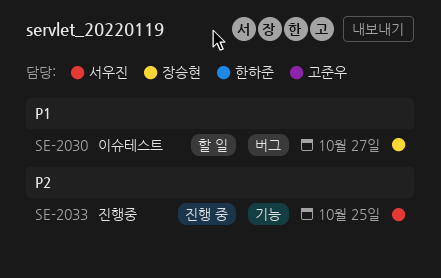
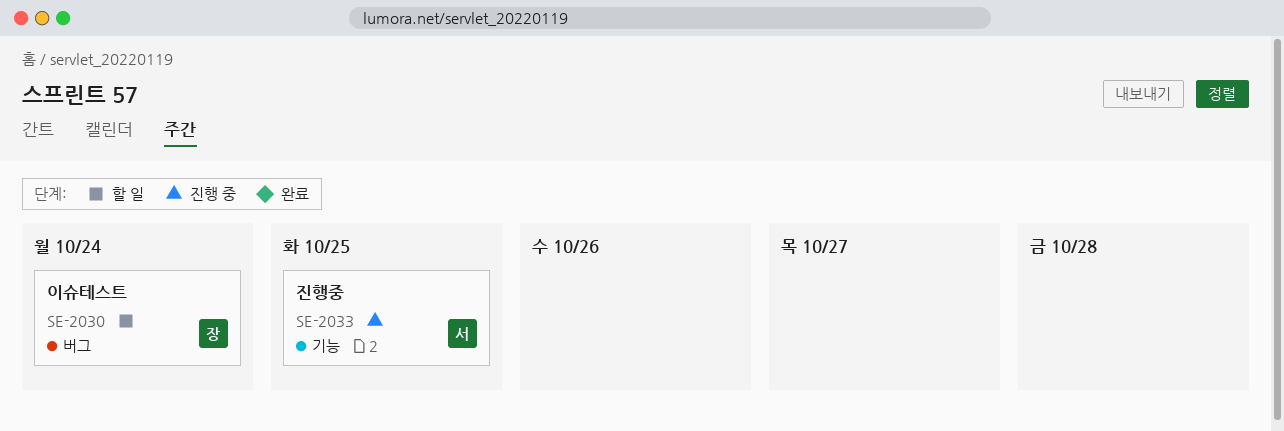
SE-2030, due: Oct 27 -> Oct 24

